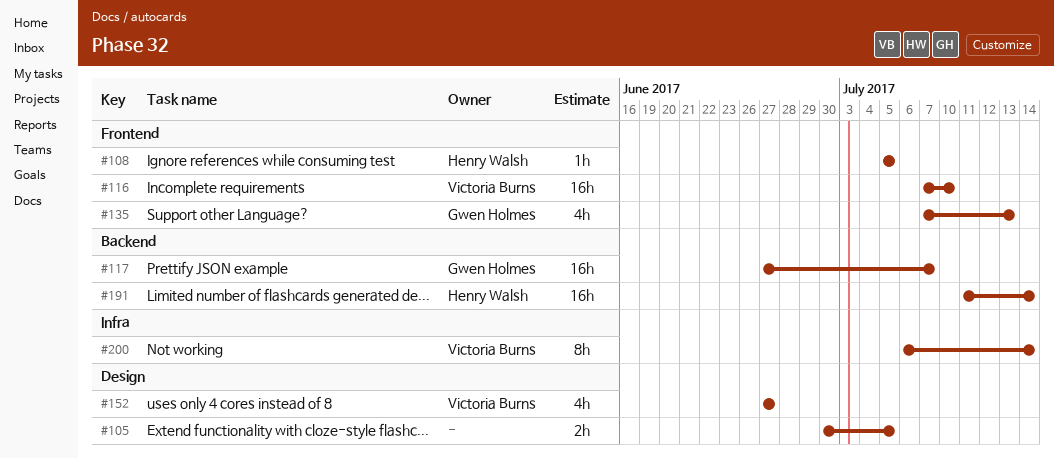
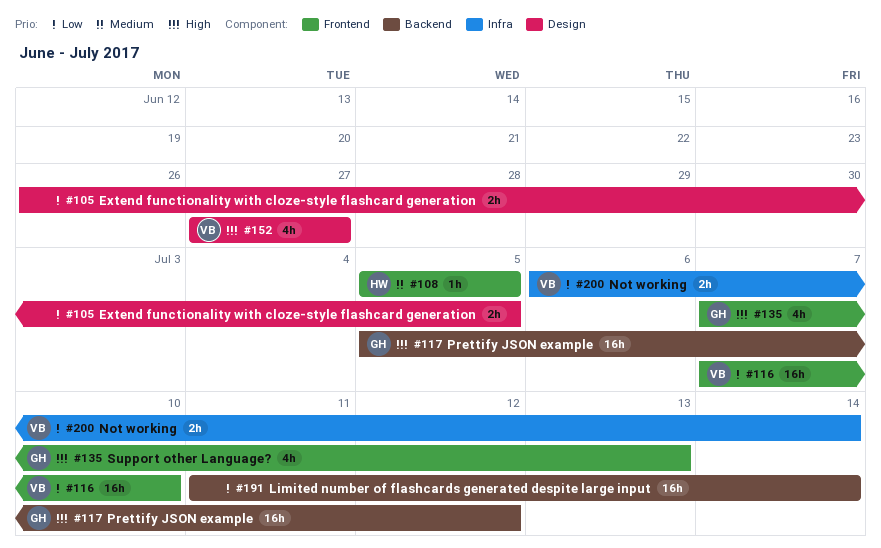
#105, start: Jun 30 -> Jun 26
#117, start: Jun 27 -> Jul 5
#117, due: Jul 7 -> Jul 12
#191, owner: Henry Walsh -> none
#200, estimate: 8h -> 2h

